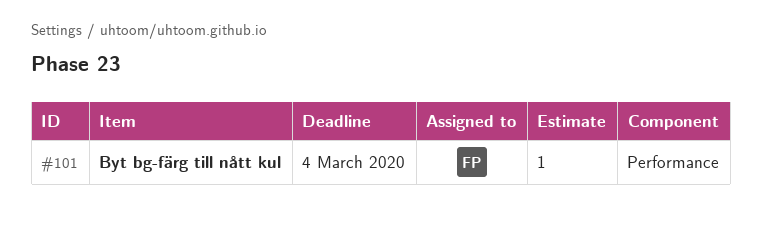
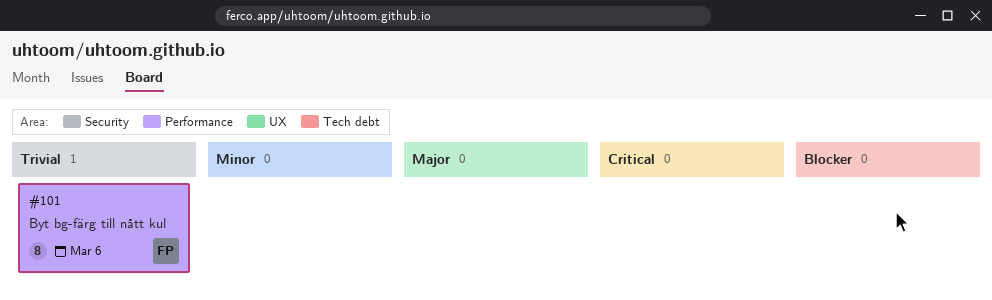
#101, estimate: 1 -> 8
#101, due: Mar 4 -> Mar 6

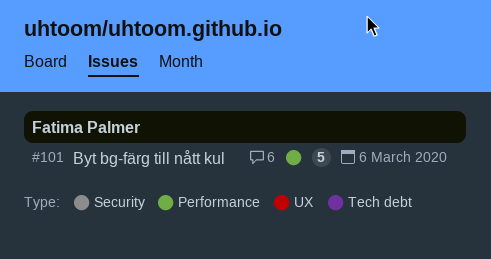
#101, estimate: 8 -> 5

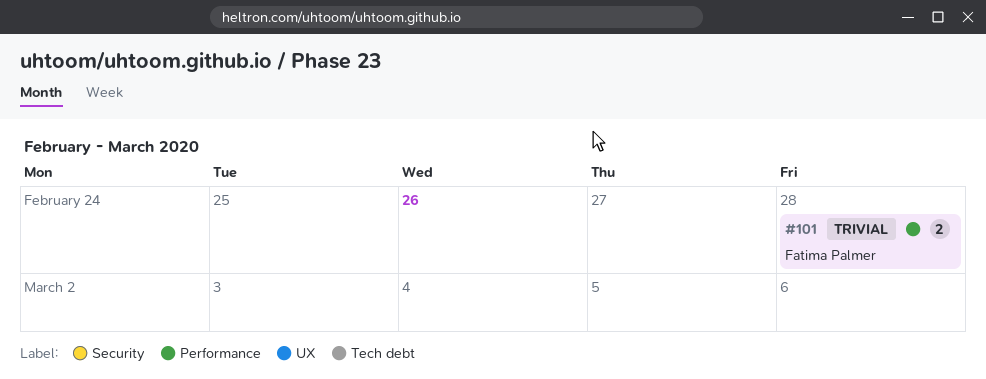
#101, estimate: 5 -> 2
#101, due: Mar 6 -> Feb 28

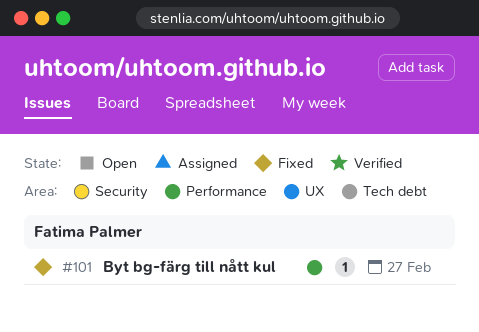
#101, estimate: 2 -> 1
#101, due: Feb 28 -> Feb 27

